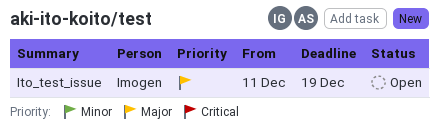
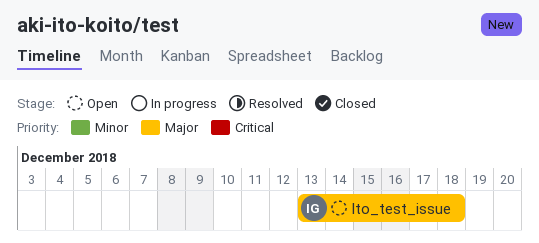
Ito_test_issue, start: Dec 11 -> Dec 13
Ito_test_issue, due: Dec 19 -> Dec 18

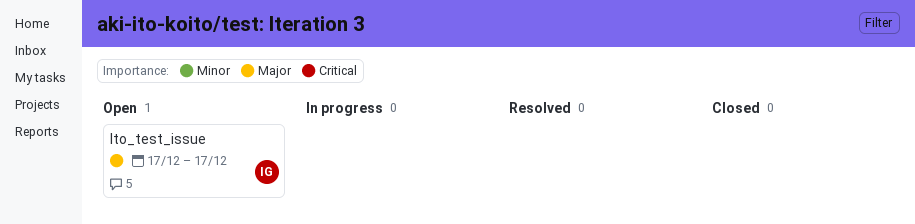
Ito_test_issue, start: Dec 13 -> Dec 17
Ito_test_issue, due: Dec 18 -> Dec 17

